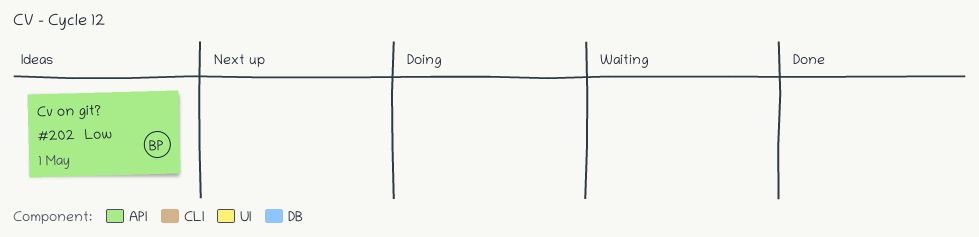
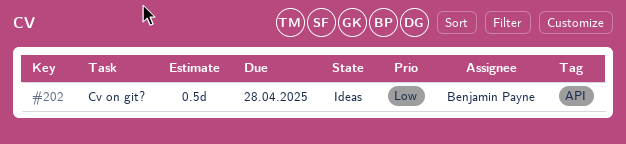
#202, due: May 1 -> Apr 28

